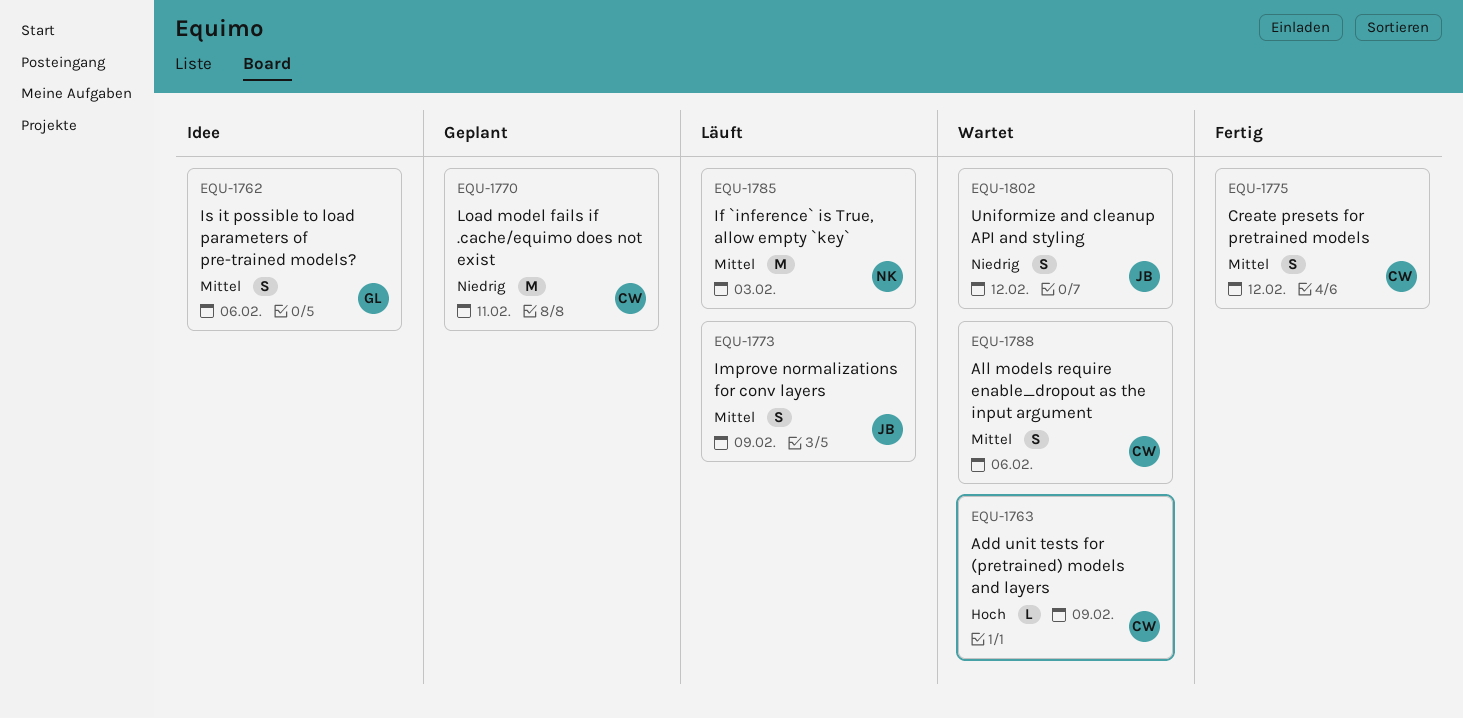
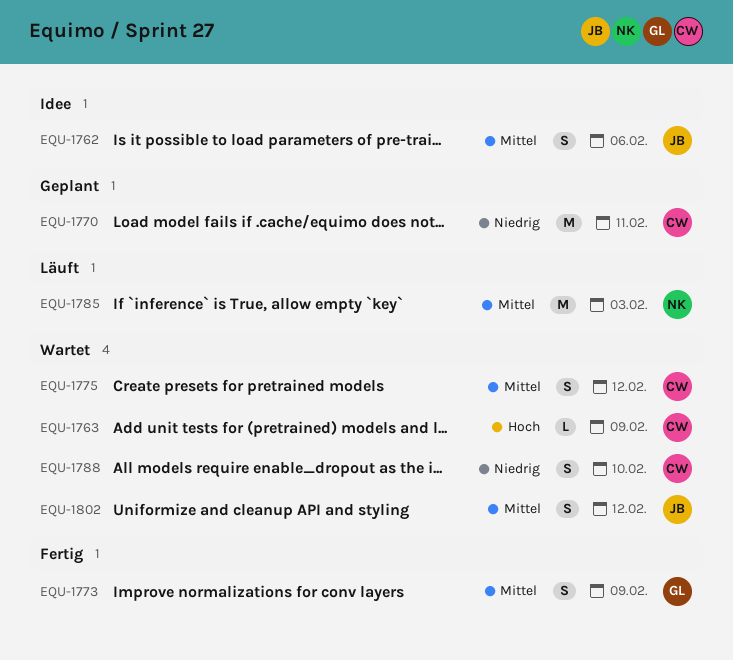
EQU-1762, owner: GL -> JB
EQU-1773, status: Läuft -> Fertig
EQU-1773, owner: JB -> GL
EQU-1775, status: Fertig -> Wartet
EQU-1788, priority: Mittel -> Niedrig
EQU-1788, due: Feb 6 -> Feb 10
EQU-1802, priority: Niedrig -> Mittel

